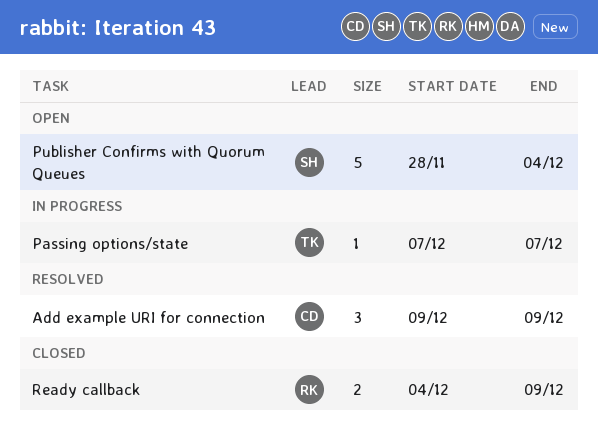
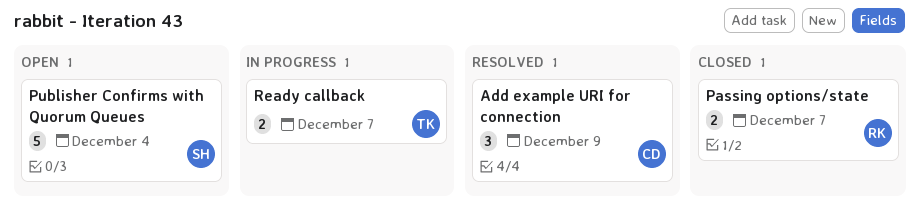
Passing options/state, status: In progress -> Closed
Passing options/state, owner: TK -> RK
Passing options/state, estimate: 1 -> 2
Ready callback, status: Closed -> In progress
Ready callback, owner: RK -> TK
Ready callback, due: Dec 9 -> Dec 7

